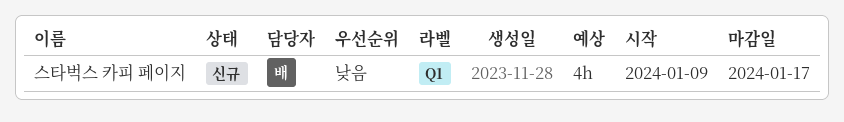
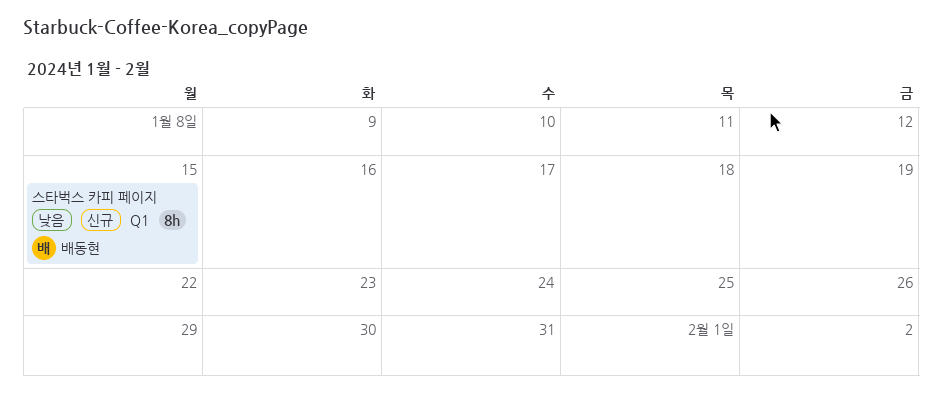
스타벅스 카피 페이지, estimate: 4h -> 8h
스타벅스 카피 페이지, due: Jan 17 -> Jan 15

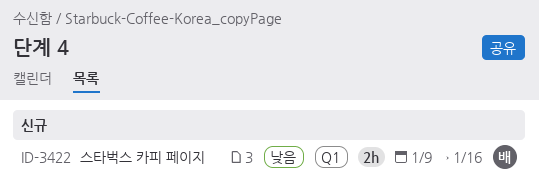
스타벅스 카피 페이지, estimate: 8h -> 2h
스타벅스 카피 페이지, due: Jan 15 -> Jan 16

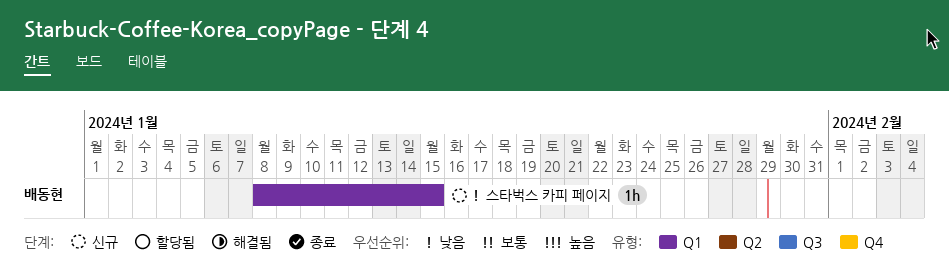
스타벅스 카피 페이지, estimate: 2h -> 1h
스타벅스 카피 페이지, start: Jan 9 -> Jan 8
스타벅스 카피 페이지, due: Jan 16 -> Jan 15

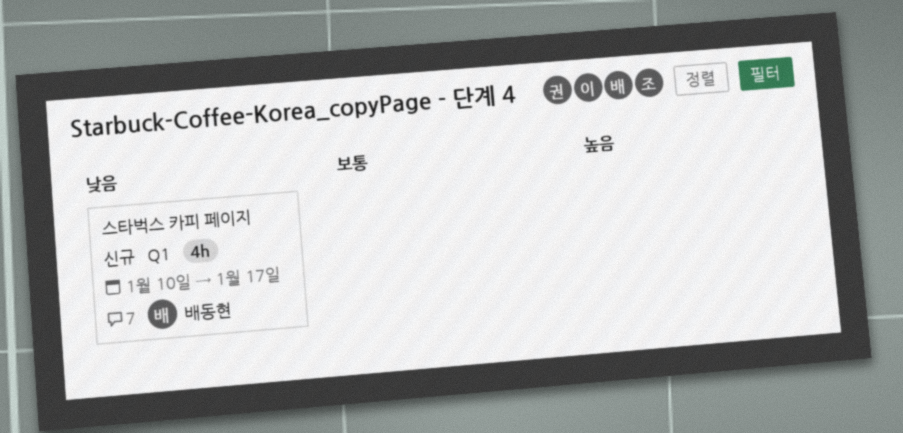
스타벅스 카피 페이지, estimate: 1h -> 4h
스타벅스 카피 페이지, start: Jan 8 -> Jan 10
스타벅스 카피 페이지, due: Jan 15 -> Jan 17

